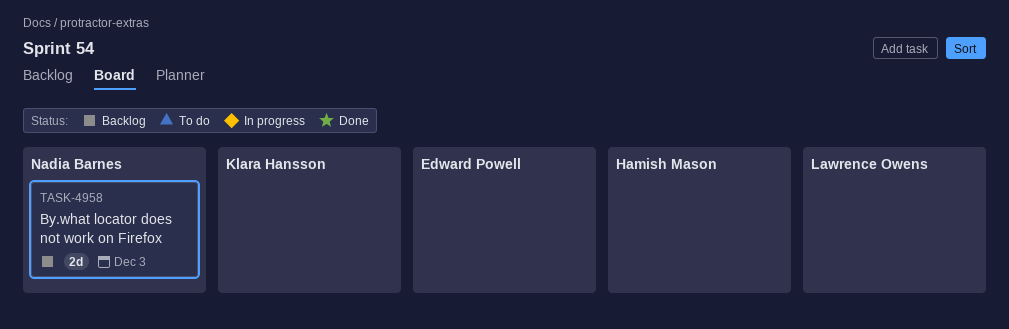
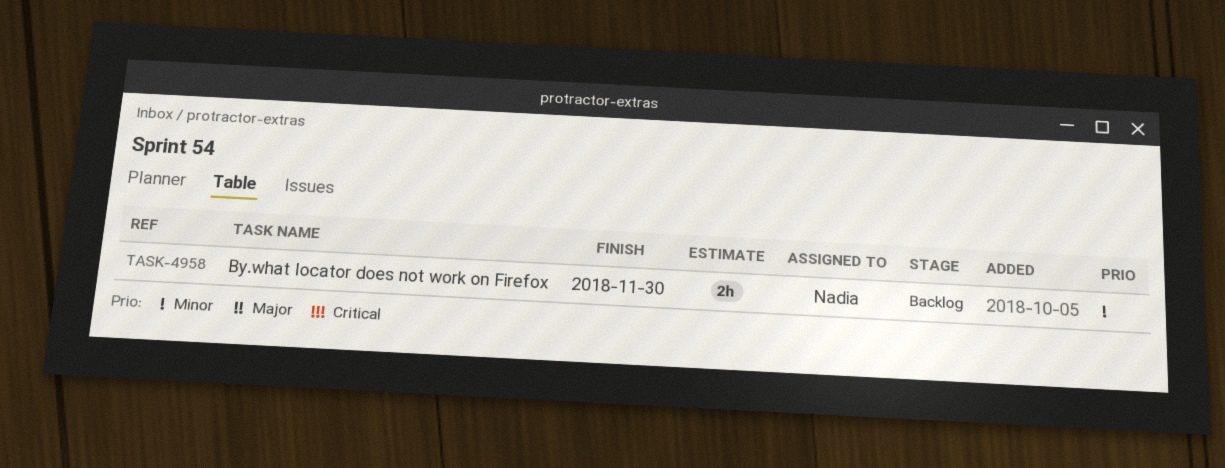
TASK-4958, estimate: 2d -> 2h
TASK-4958, due: Dec 3 -> Nov 30

